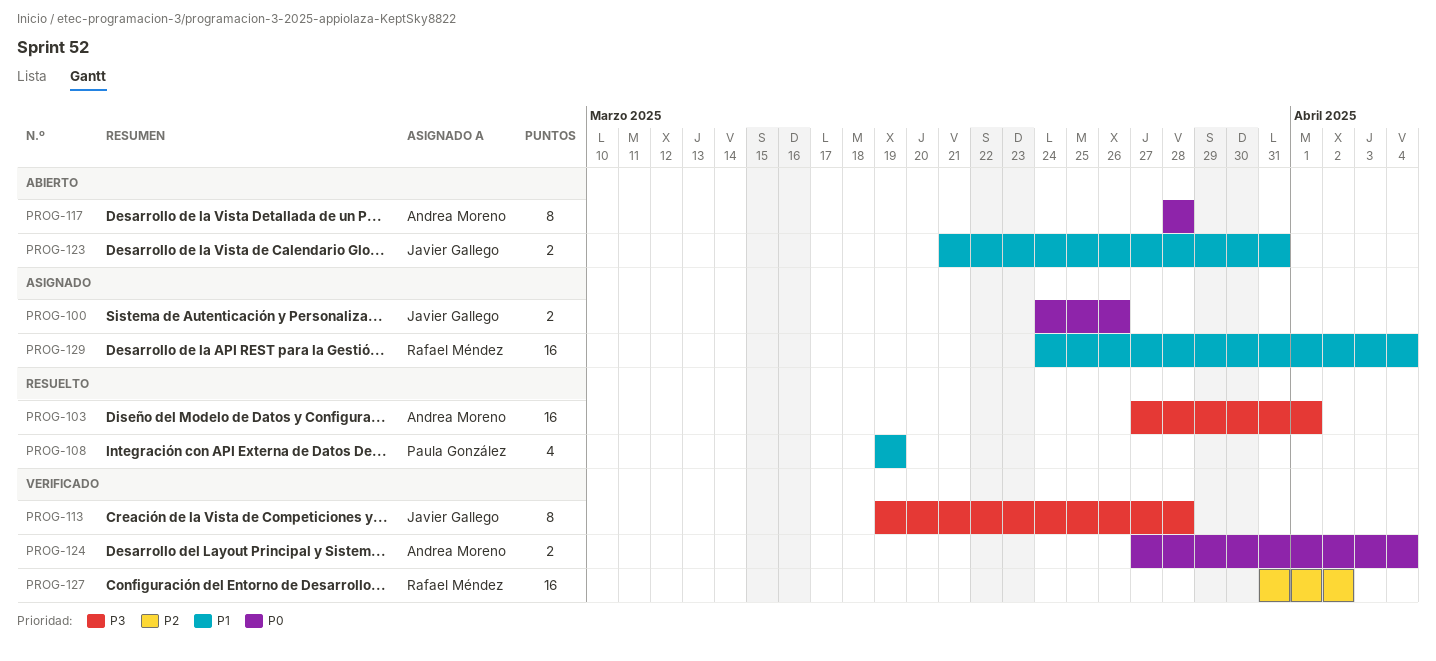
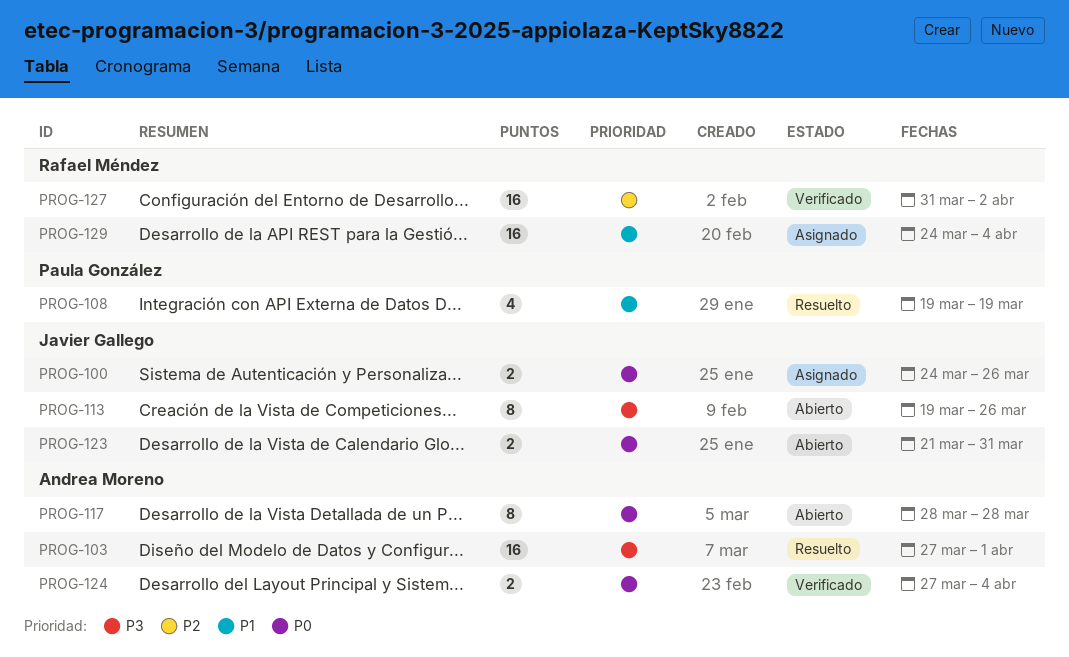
PROG-113, status: Verificado -> Abierto
PROG-113, due: Mar 28 -> Mar 26
PROG-123, priority: P1 -> P0

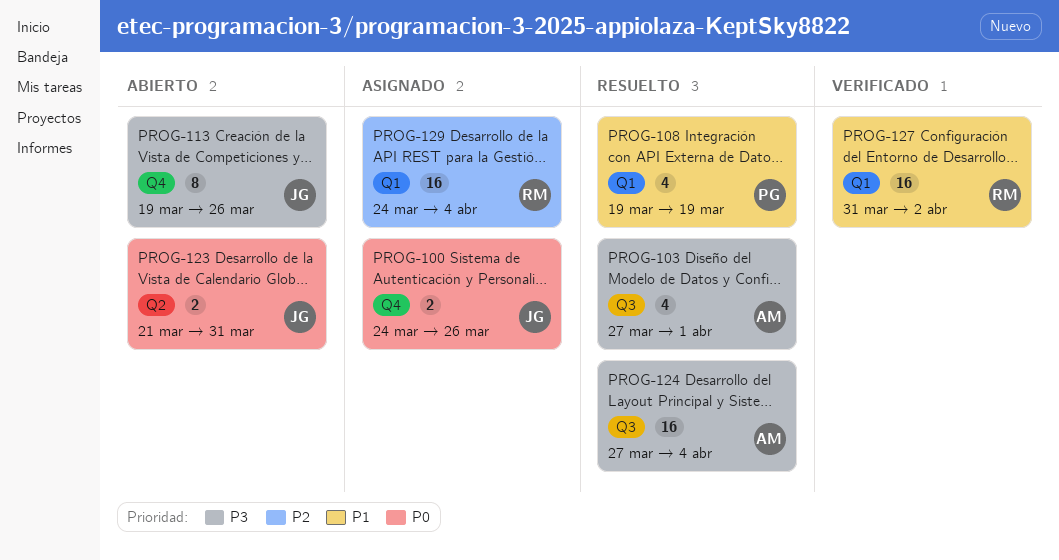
PROG-103, estimate: 16 -> 4
PROG-117: present -> none
PROG-124, status: Verificado -> Resuelto
PROG-124, priority: P0 -> P3
PROG-124, estimate: 2 -> 16
PROG-127, priority: P2 -> P1
PROG-129, priority: P1 -> P2

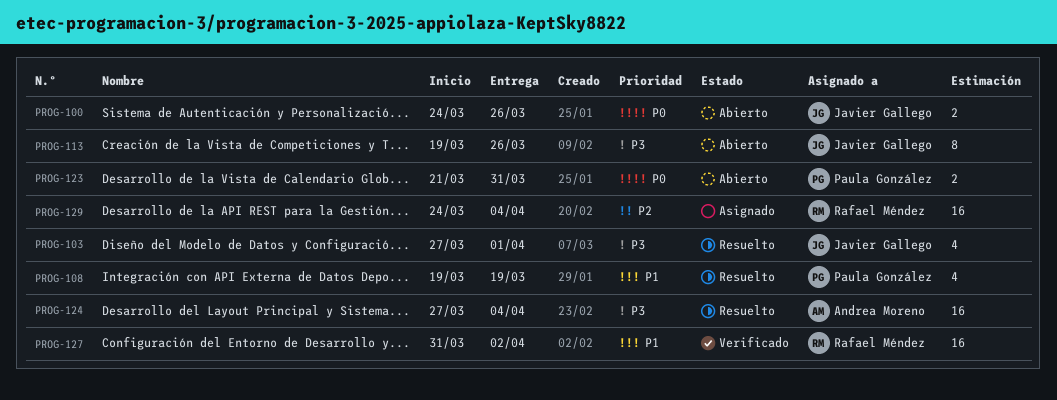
PROG-100, status: Asignado -> Abierto
PROG-103, owner: Andrea Moreno -> Javier Gallego
PROG-123, owner: Javier Gallego -> Paula González

